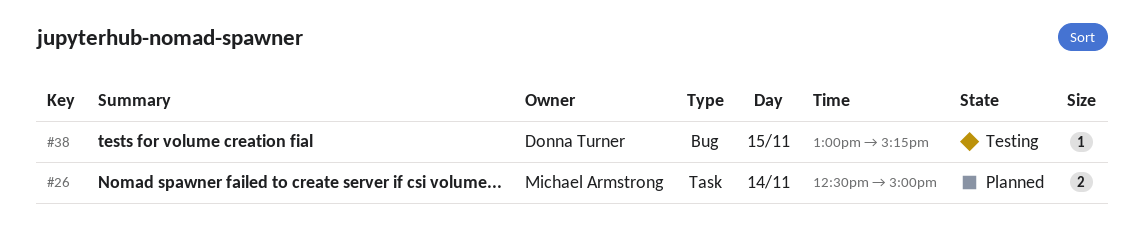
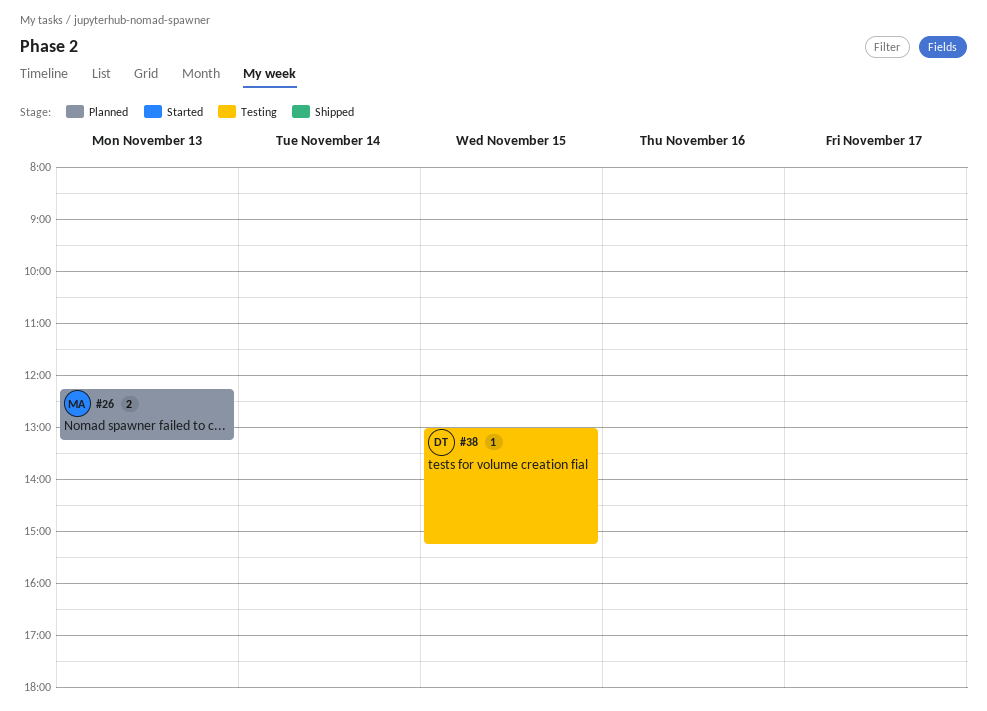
#26, day: Nov 14 -> Nov 13
#26, begins: 12:30 -> 12:15
#26, ends: 15:00 -> 13:15

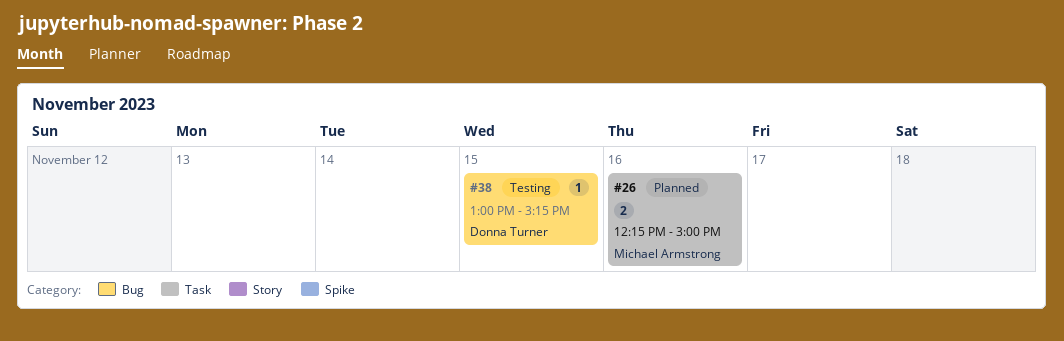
#26, day: Nov 13 -> Nov 16
#26, ends: 13:15 -> 15:00

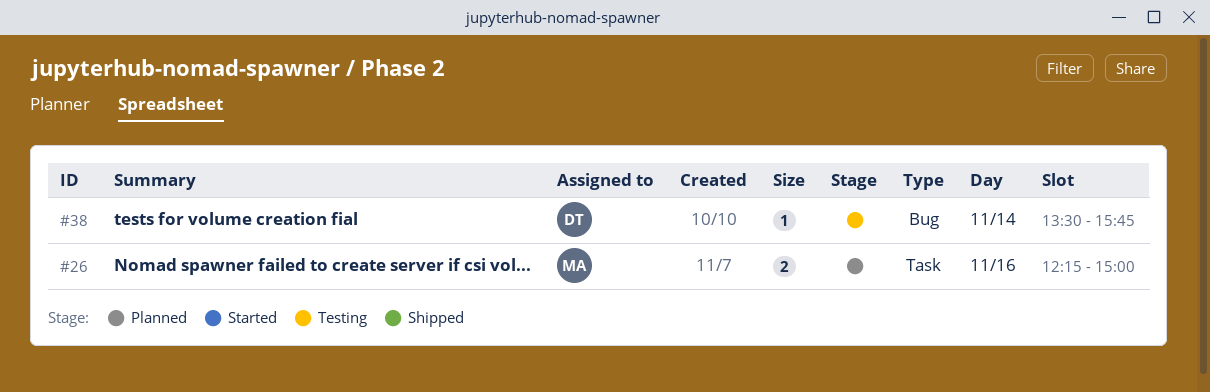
#38, day: Nov 15 -> Nov 14
#38, begins: 13:00 -> 13:30
#38, ends: 15:15 -> 15:45

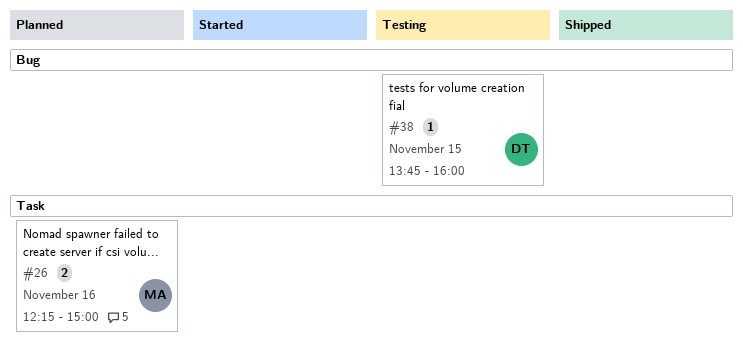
#38, day: Nov 14 -> Nov 15
#38, begins: 13:30 -> 13:45
#38, ends: 15:45 -> 16:00

